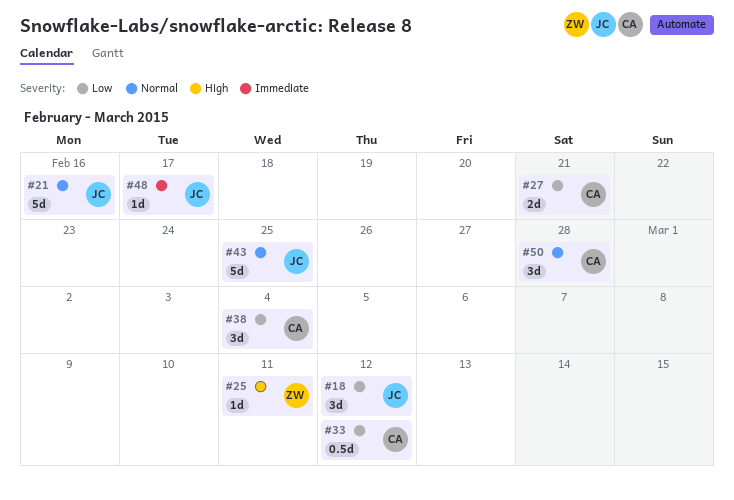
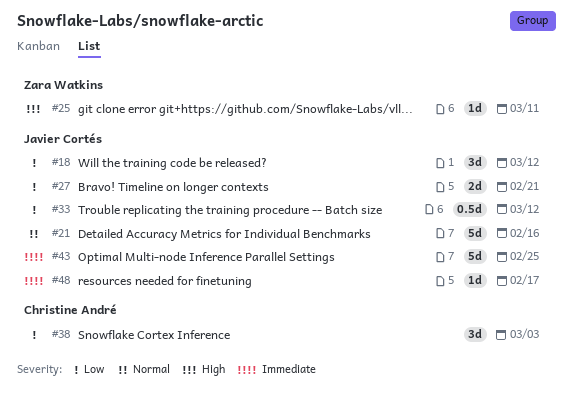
#27, owner: Christine André -> Javier Cortés
#33, owner: Christine André -> Javier Cortés
#38, due: Mar 4 -> Mar 3
#43, priority: Normal -> Immediate
#50: present -> none

